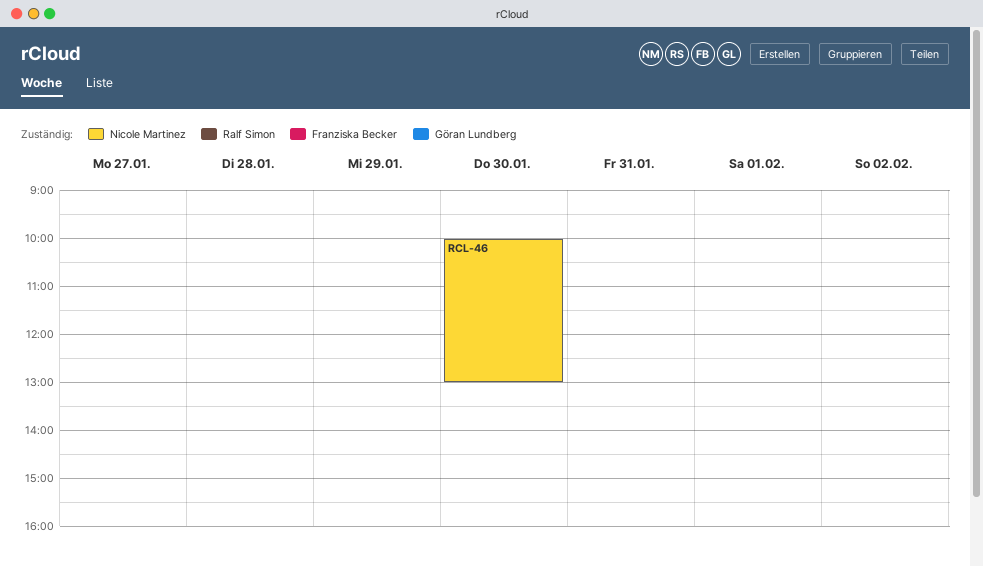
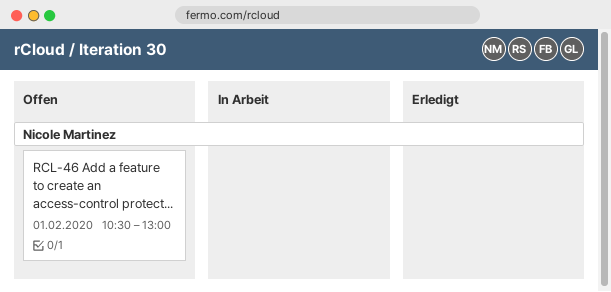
RCL-46, day: Jan 30 -> Feb 1
RCL-46, begins: 10:00 -> 10:30

